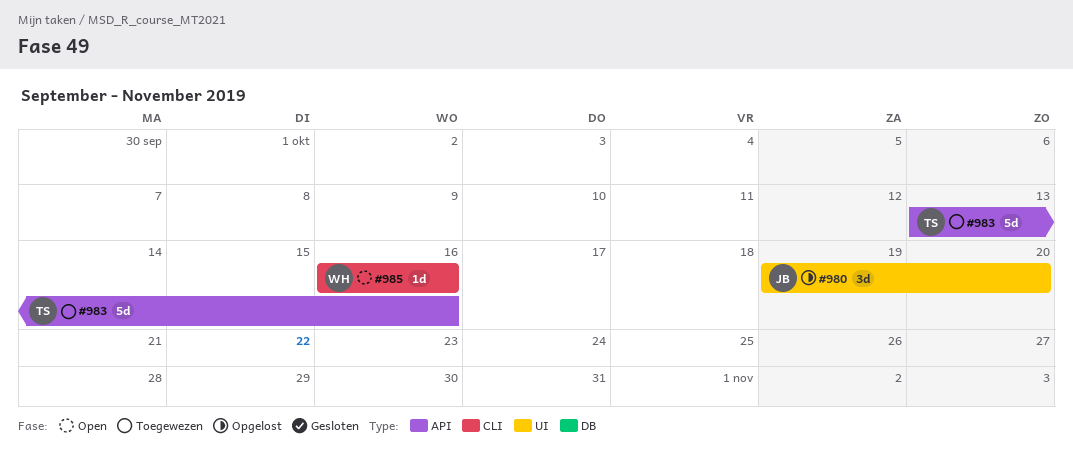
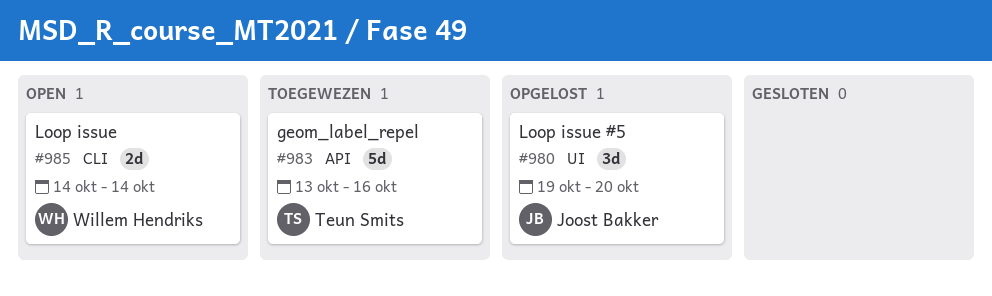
#985, estimate: 1d -> 2d
#985, start: Oct 16 -> Oct 14
#985, due: Oct 16 -> Oct 14

